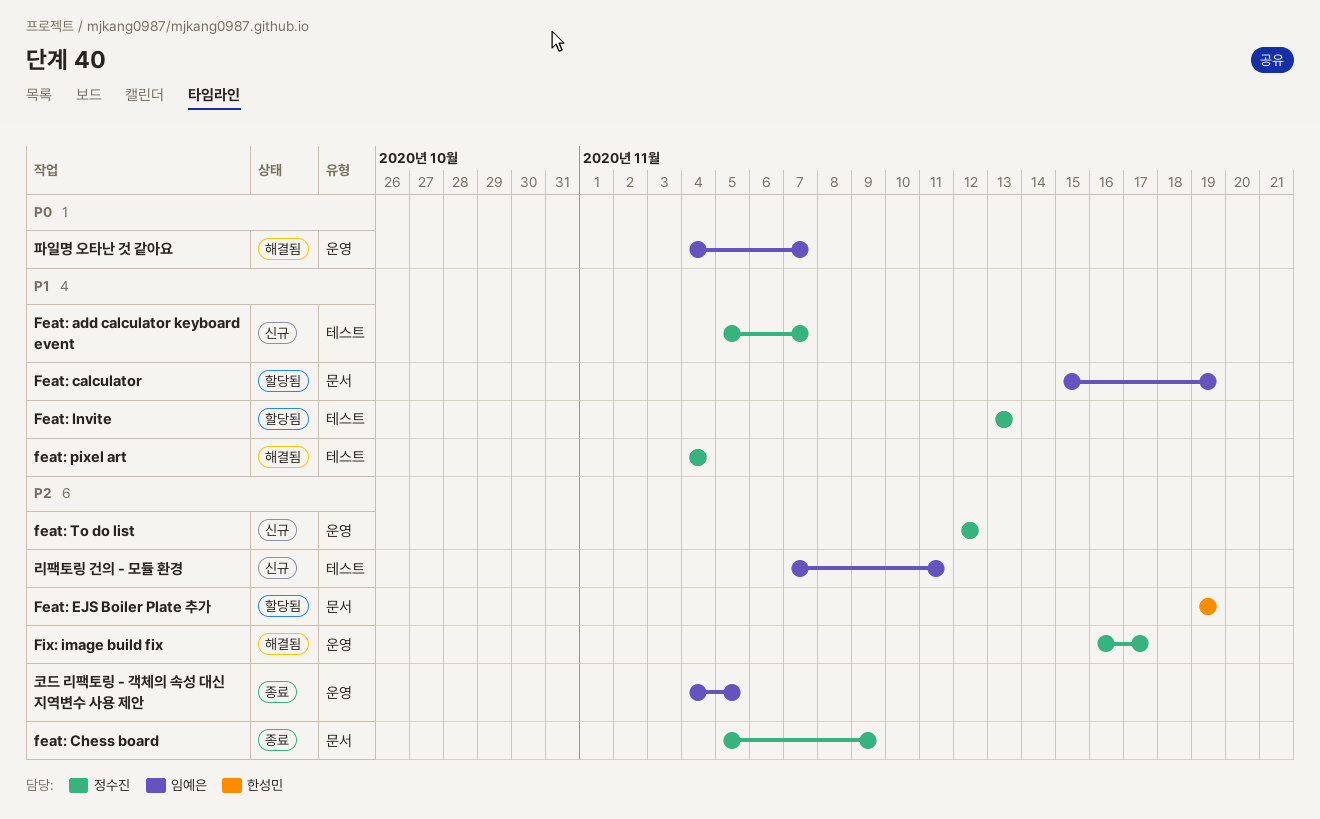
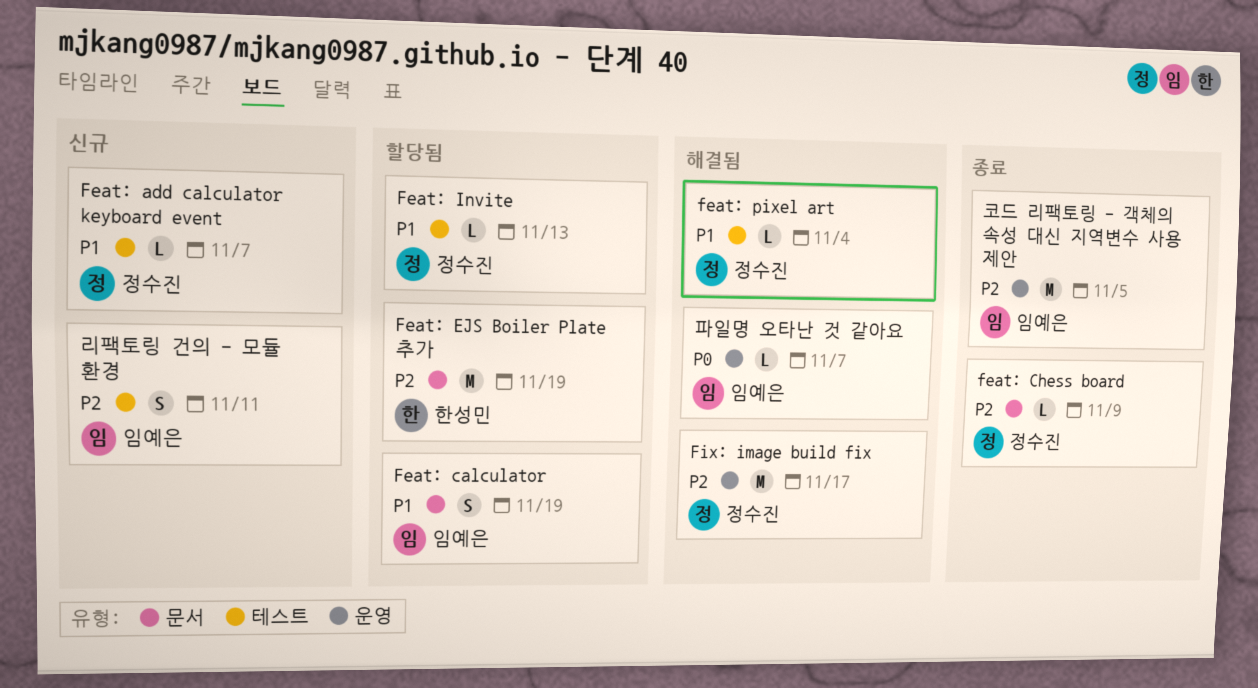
feat: To do list: present -> none

